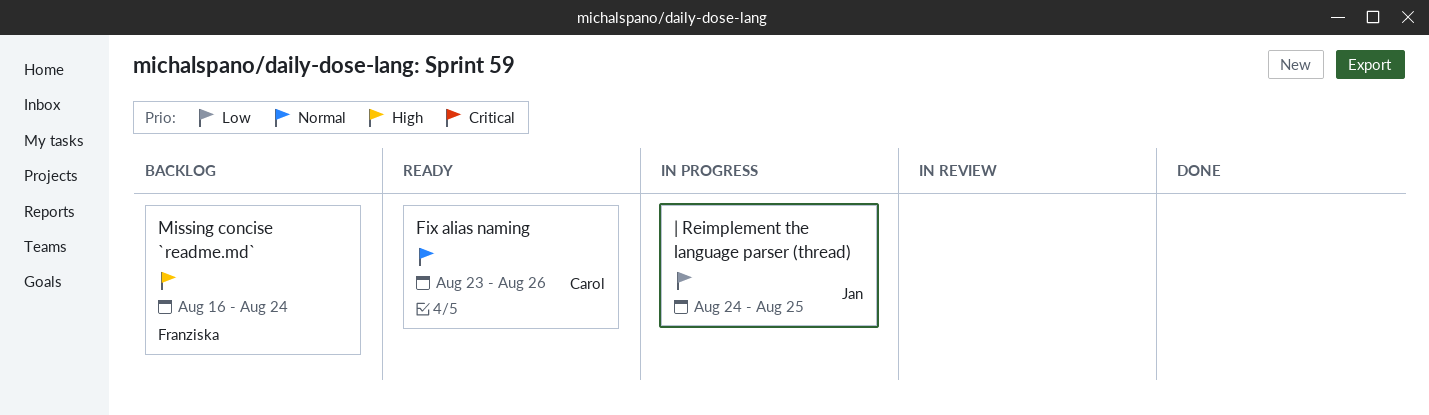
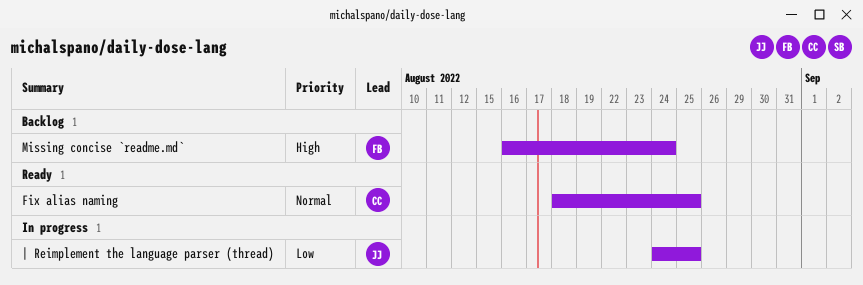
Fix alias naming, start: Aug 23 -> Aug 18
Fix alias naming, due: Aug 26 -> Aug 25

